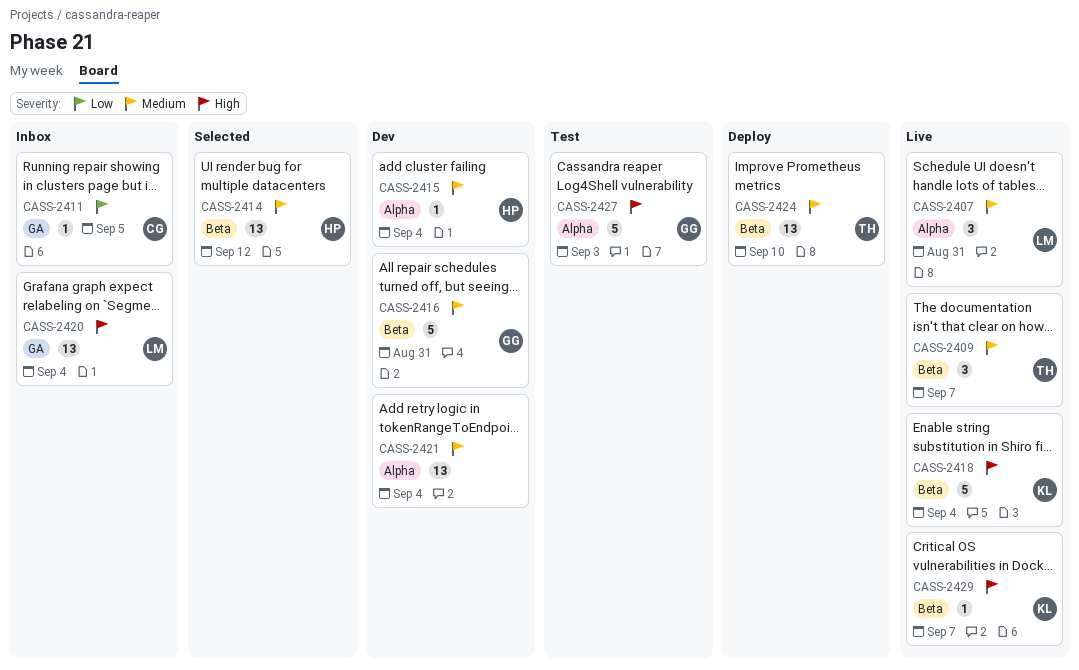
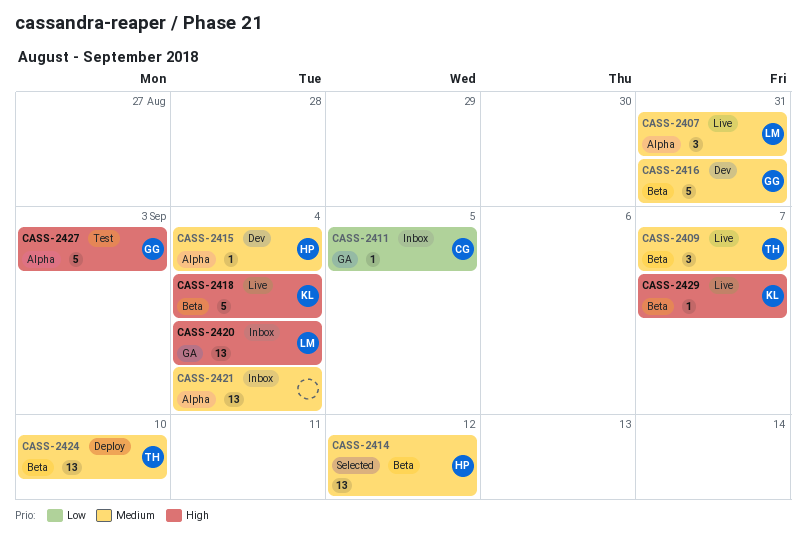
CASS-2421, status: Dev -> Inbox

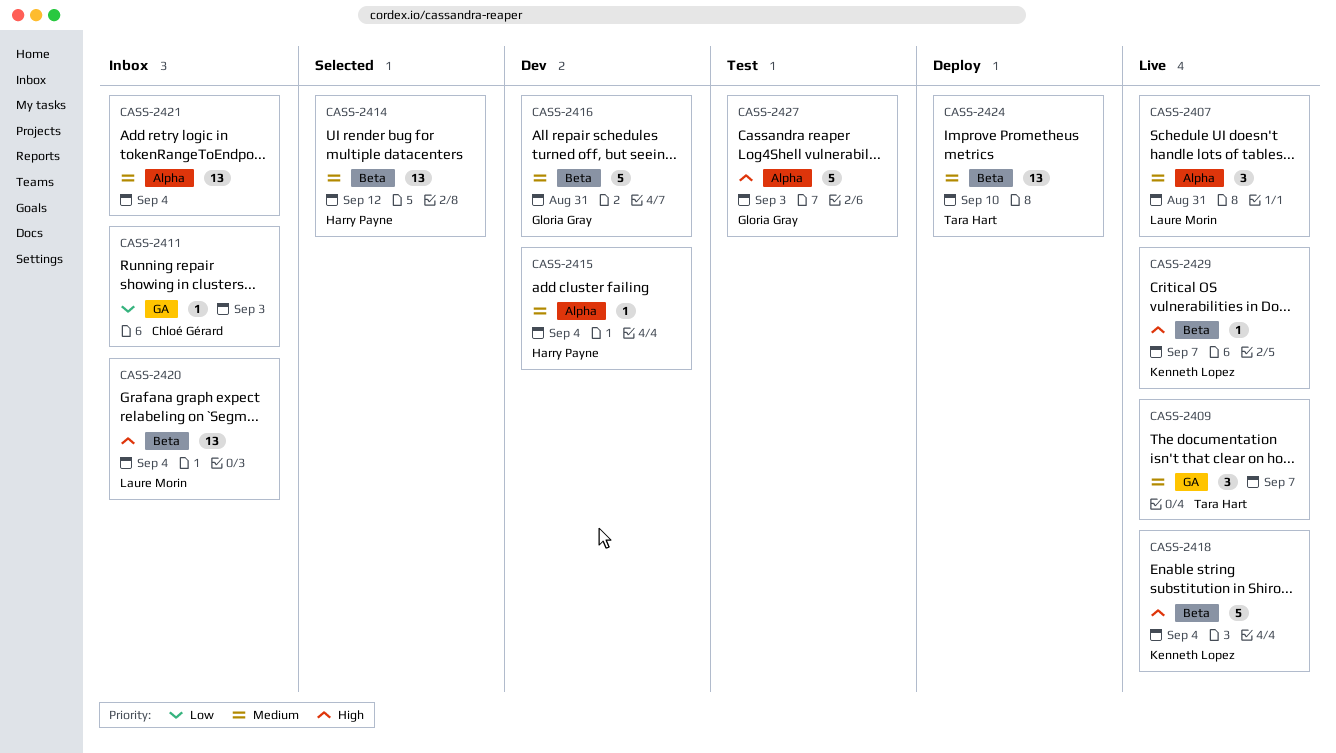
CASS-2409, label: Beta -> GA
CASS-2411, due: Sep 5 -> Sep 3
CASS-2420, label: GA -> Beta

